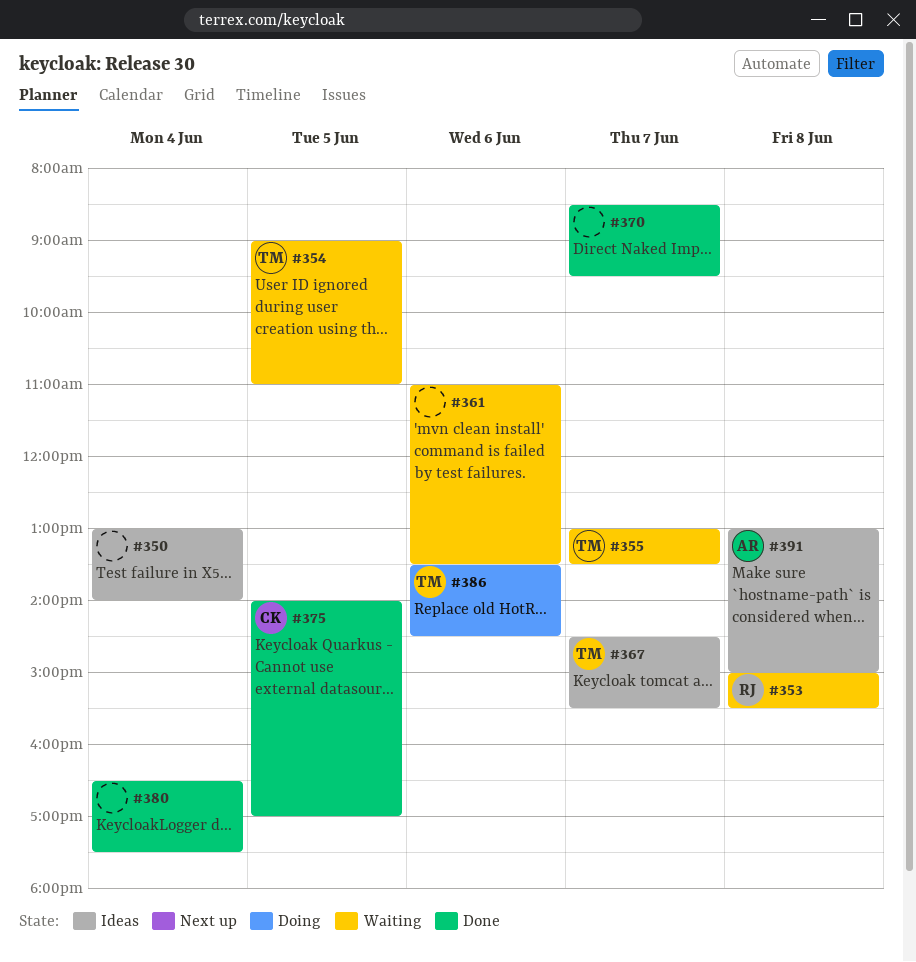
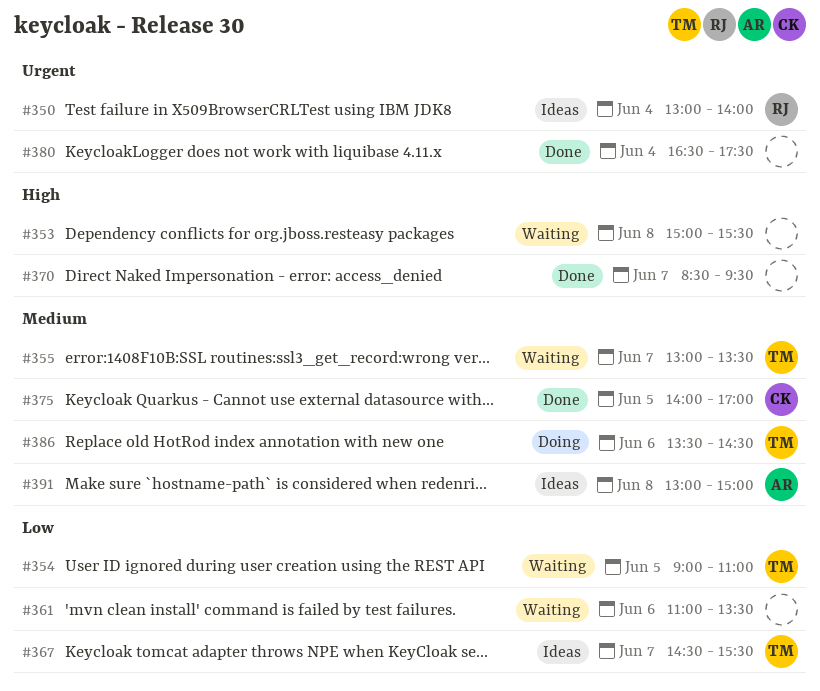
#350, owner: none -> RJ
#353, owner: RJ -> none

